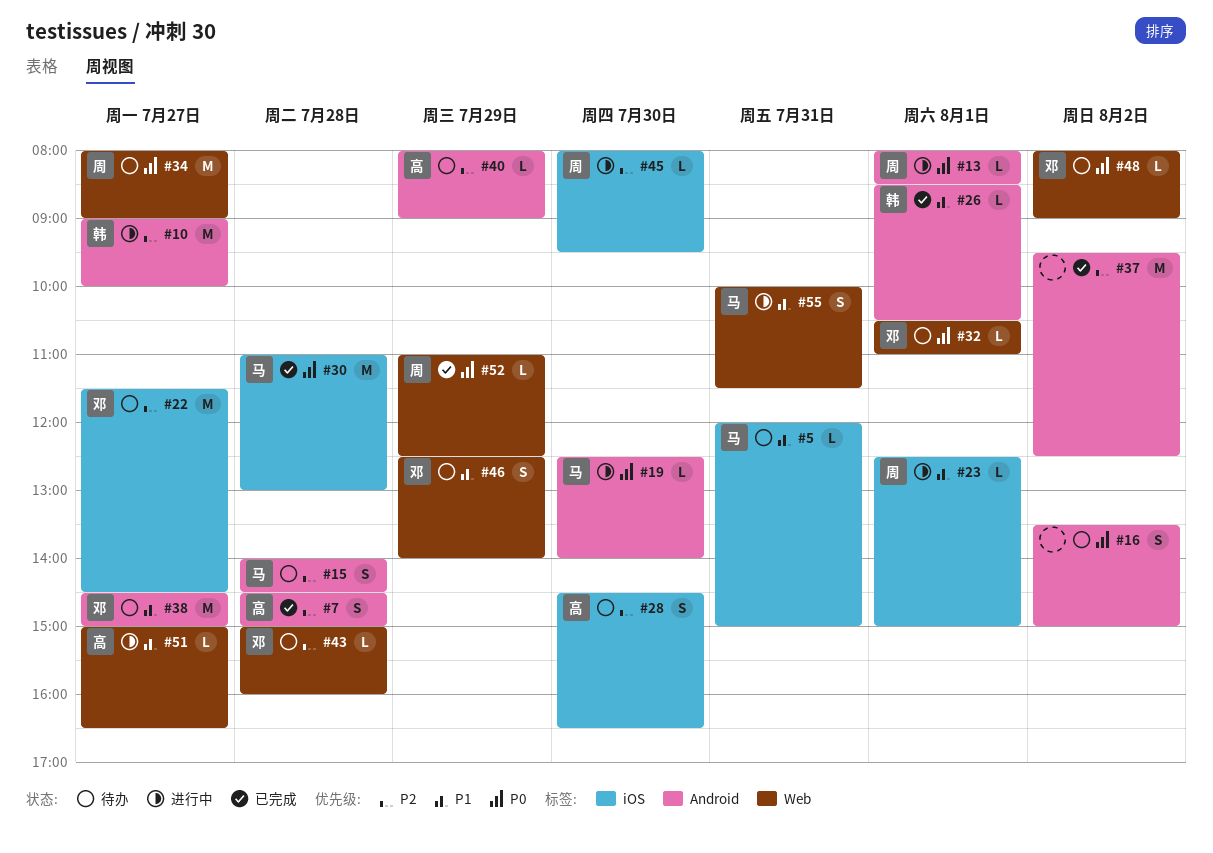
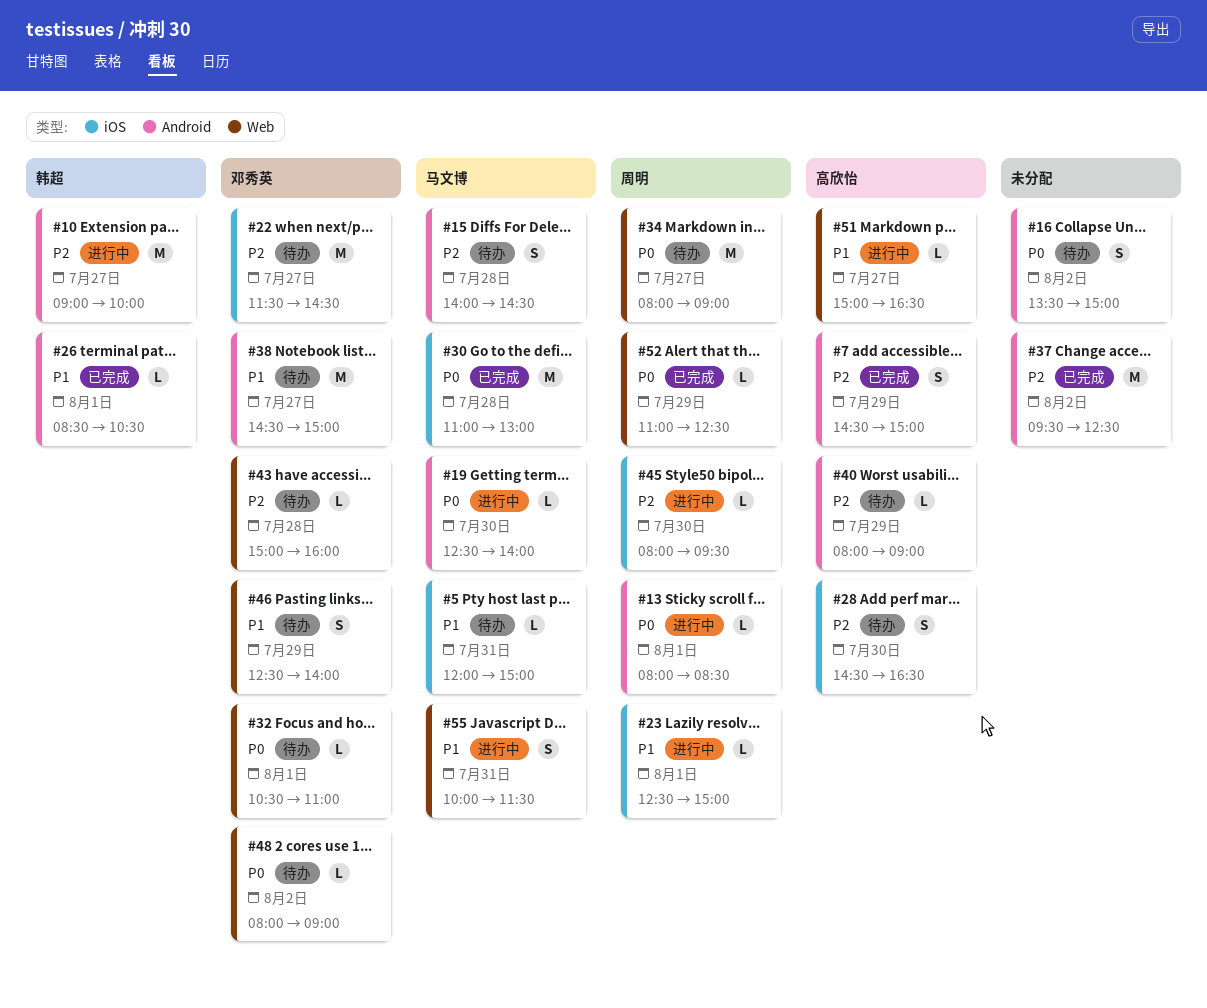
#7, day: Jul 28 -> Jul 29

